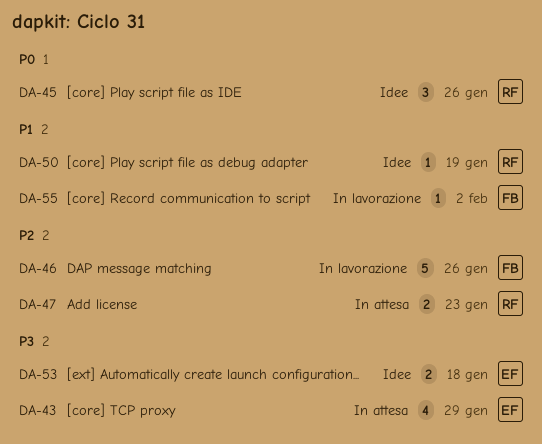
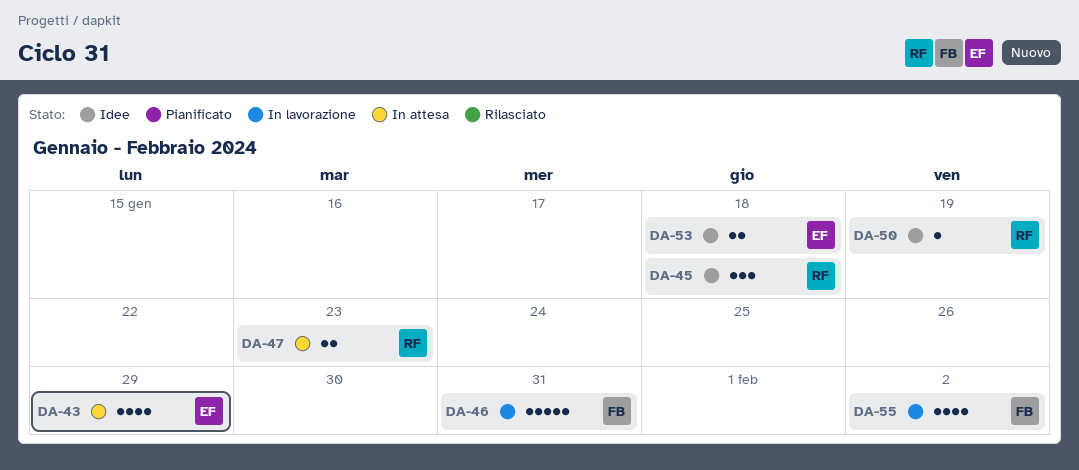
DA-45, due: Jan 26 -> Jan 18
DA-46, due: Jan 26 -> Jan 31
DA-55, estimate: 1 -> 4

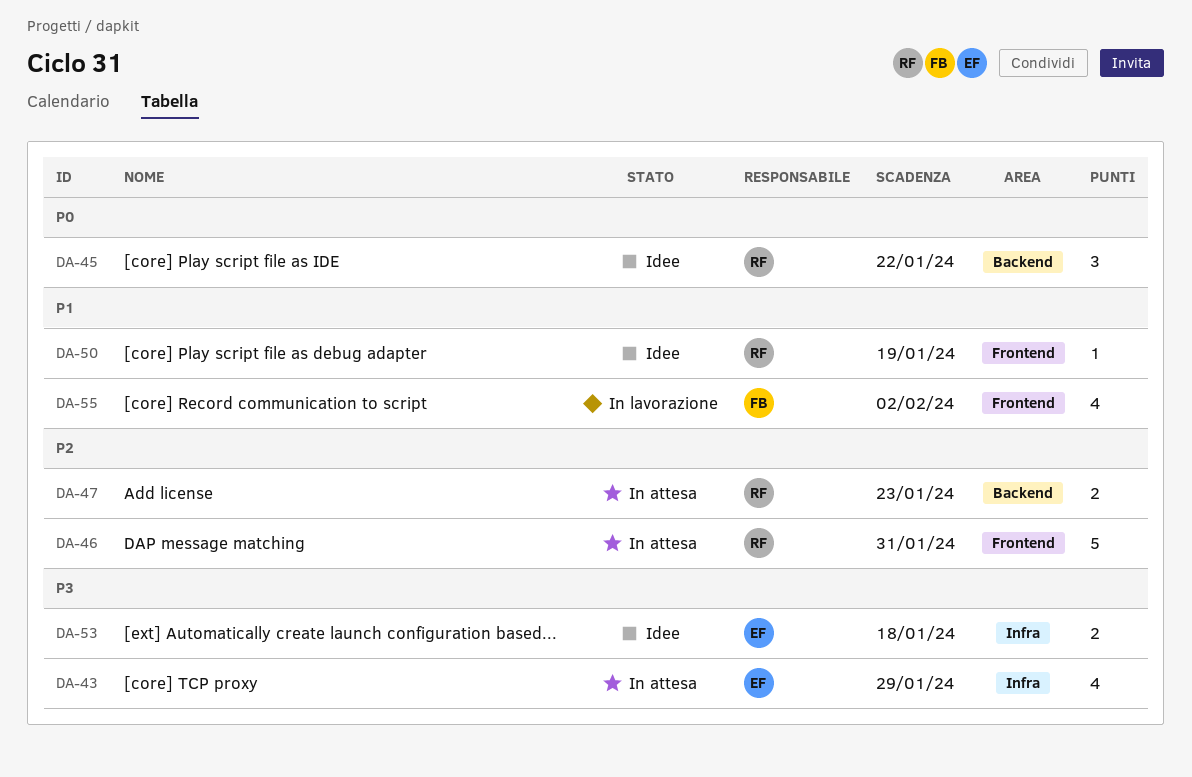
DA-45, due: Jan 18 -> Jan 22
DA-46, status: In lavorazione -> In attesa
DA-46, owner: FB -> RF

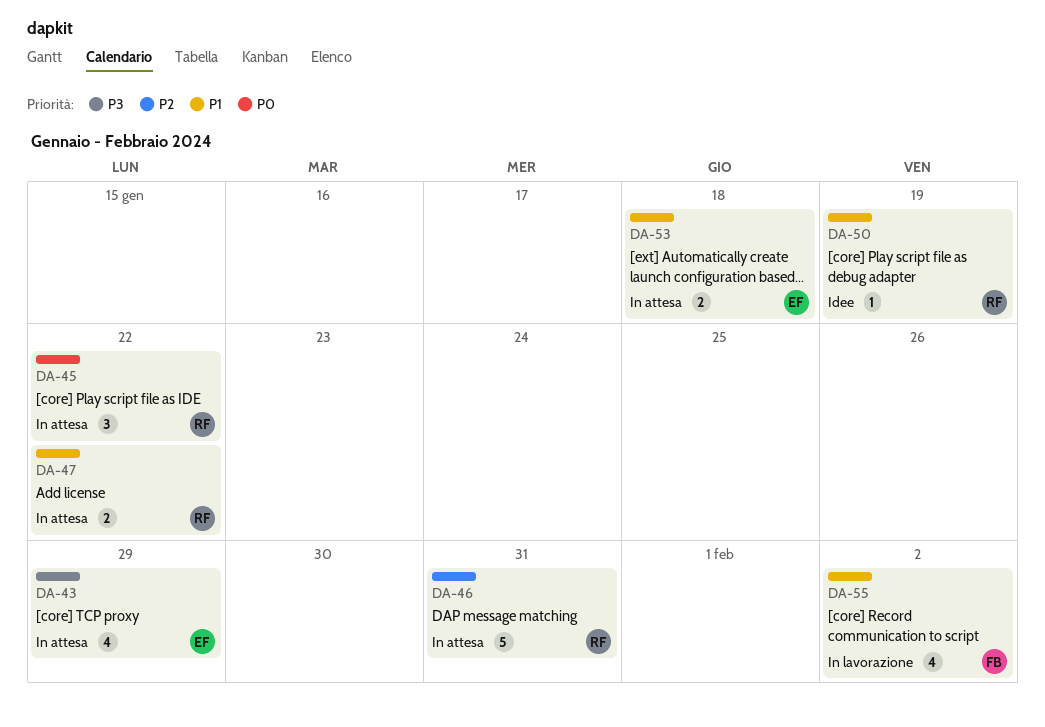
DA-45, status: Idee -> In attesa
DA-47, priority: P2 -> P1
DA-47, due: Jan 23 -> Jan 22
DA-53, status: Idee -> In attesa
DA-53, priority: P3 -> P1

